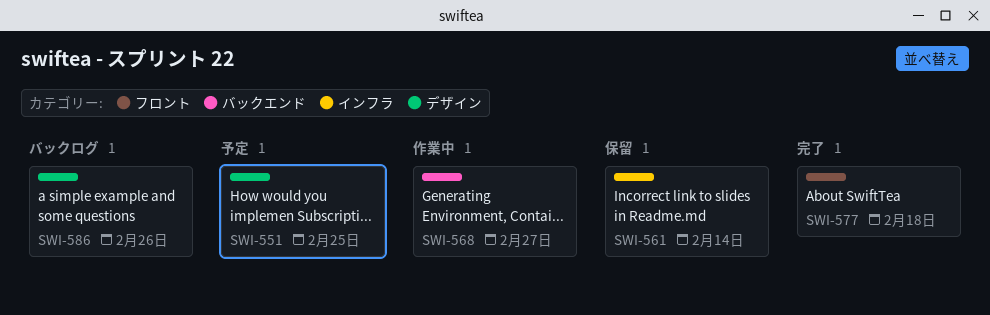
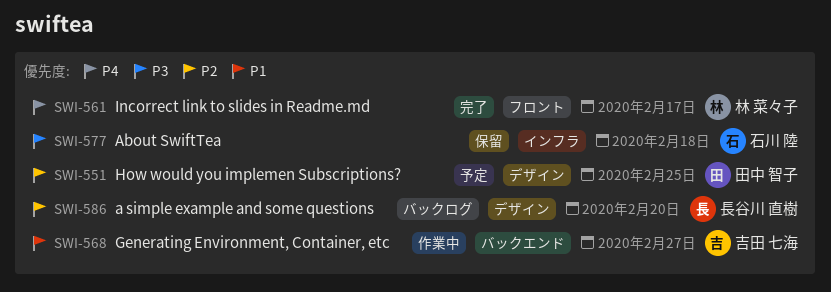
SWI-561, status: 保留 -> 完了
SWI-561, label: インフラ -> フロント
SWI-561, due: Feb 14 -> Feb 17
SWI-577, status: 完了 -> 保留
SWI-577, label: フロント -> インフラ
SWI-586, due: Feb 26 -> Feb 20

